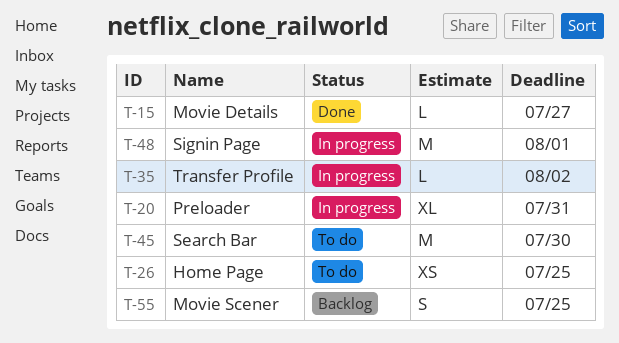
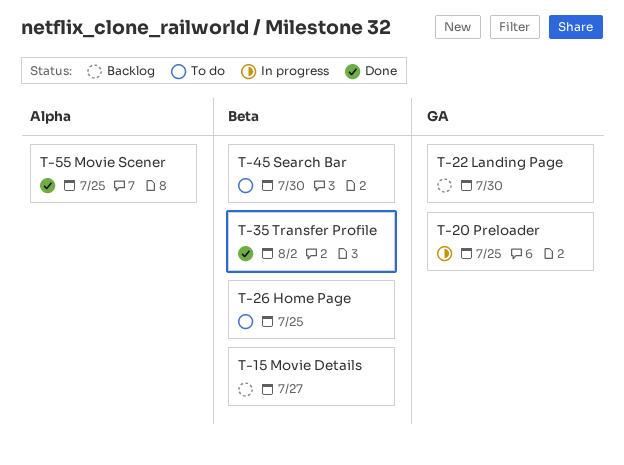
T-15, status: Done -> Backlog
T-20, due: Jul 31 -> Jul 25
T-22: none -> present
T-35, status: In progress -> Done
T-48: present -> none
T-55, status: Backlog -> Done

